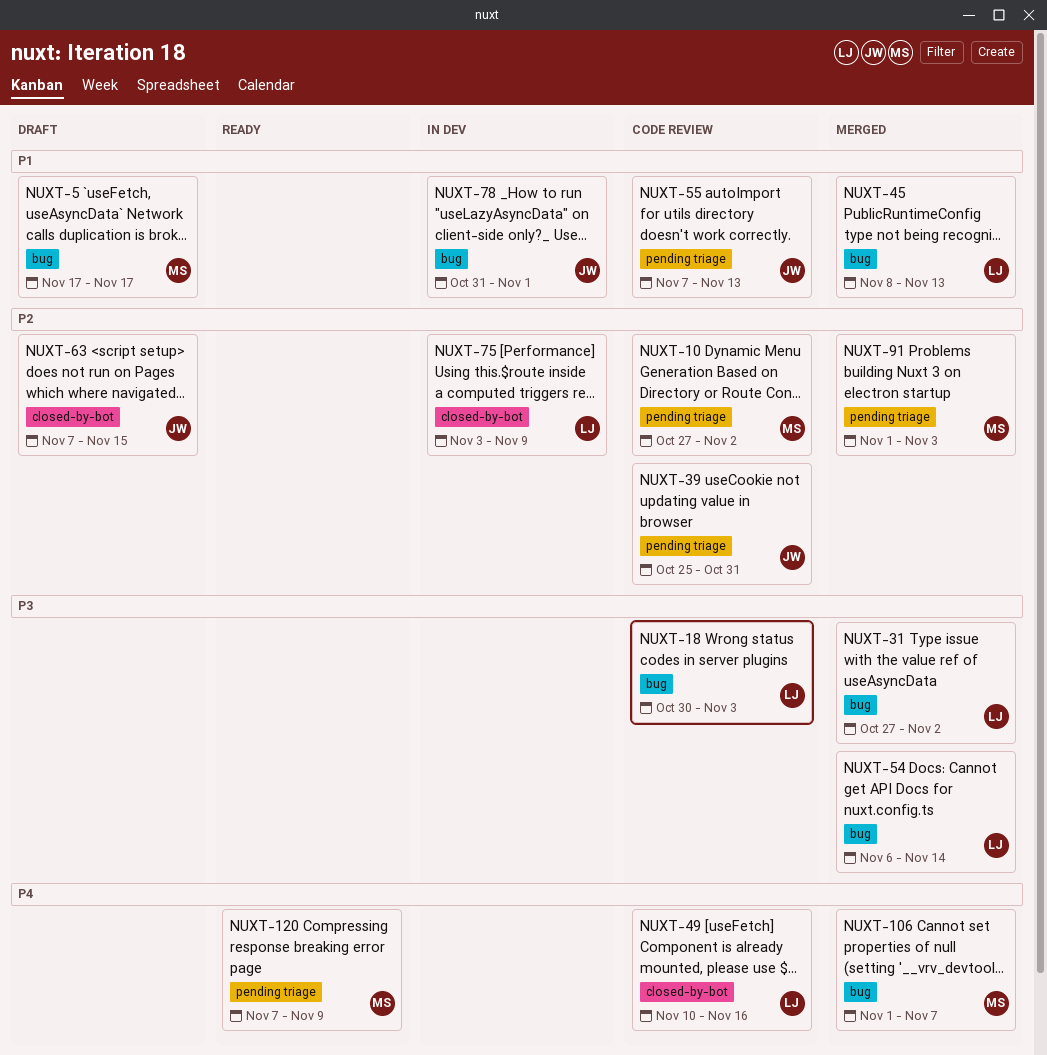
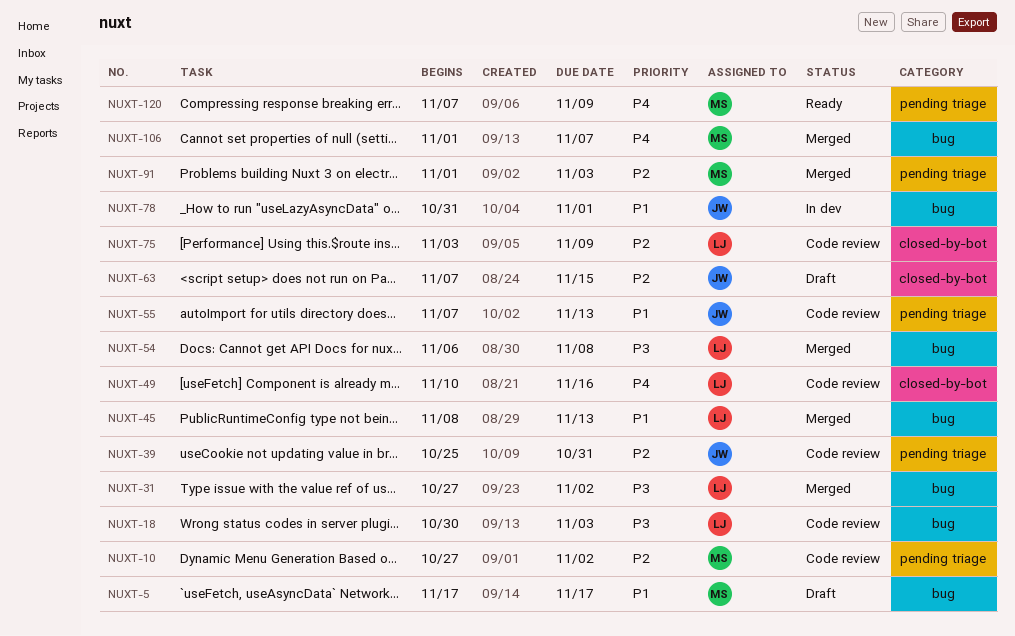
NUXT-54, due: Nov 14 -> Nov 8
NUXT-75, status: In dev -> Code review

